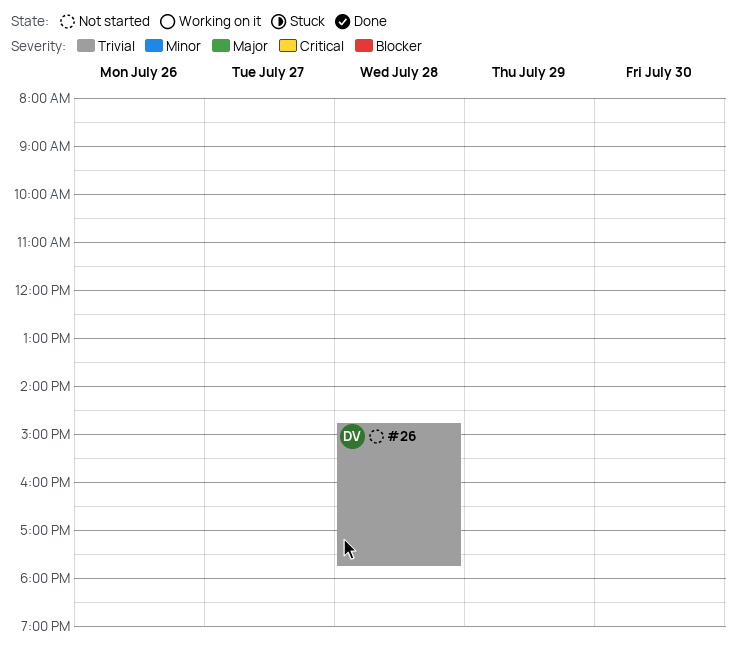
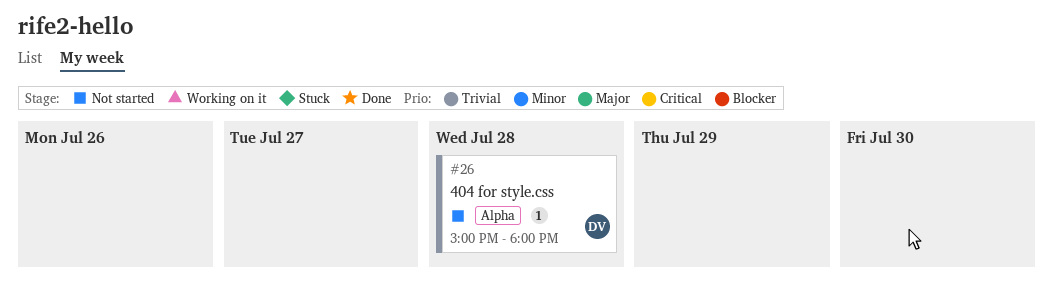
#26, begins: 14:45 -> 15:00
#26, ends: 17:45 -> 18:00

